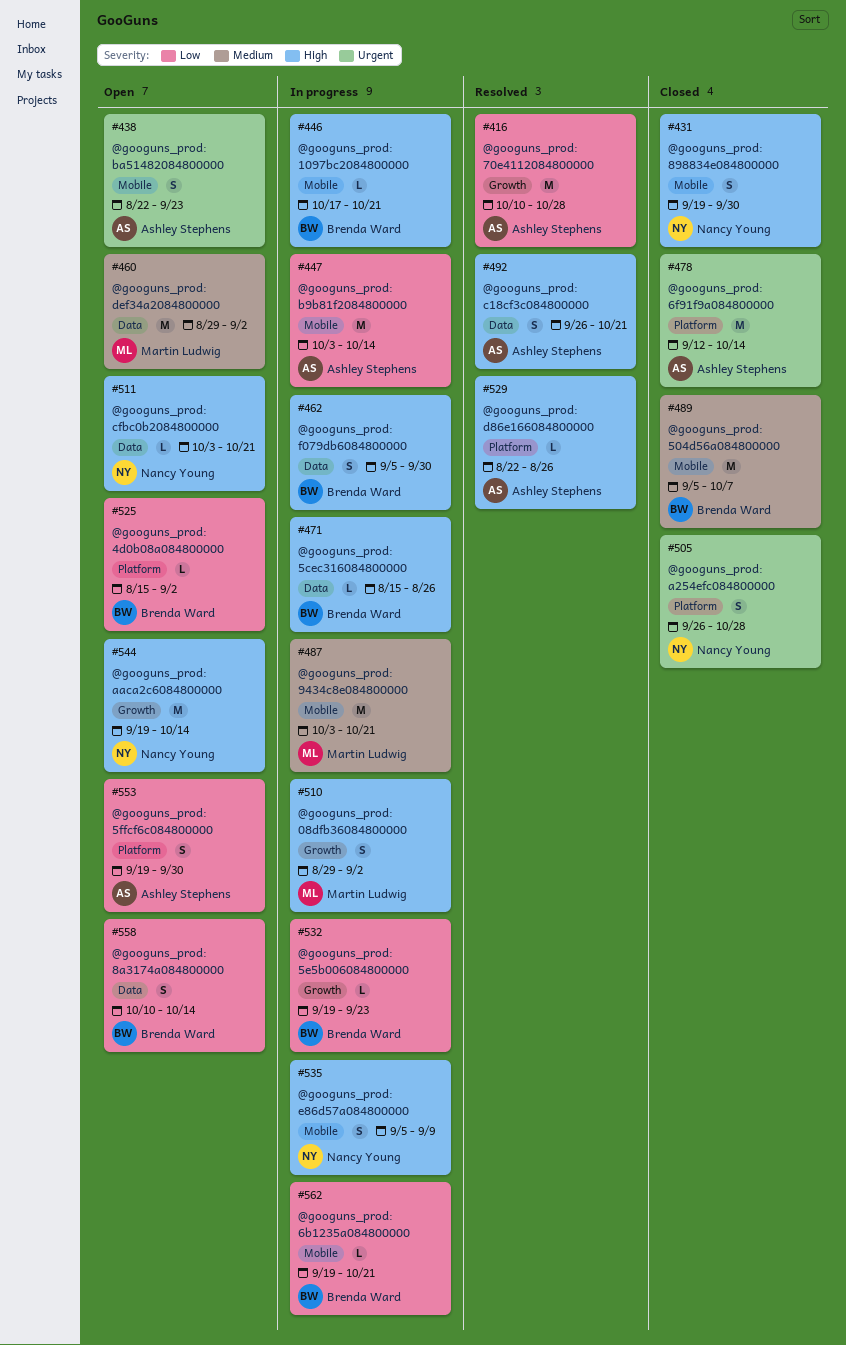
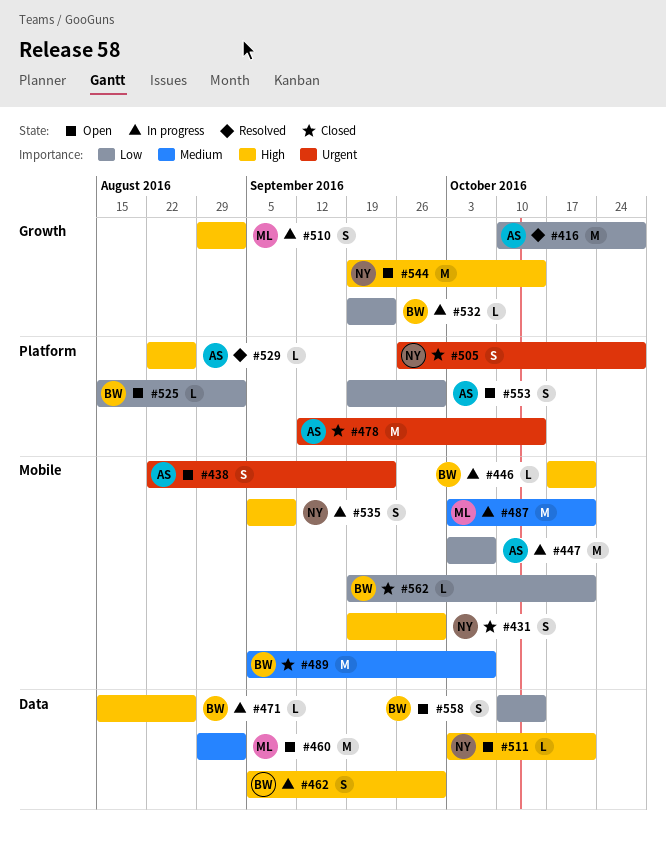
#447, due: Oct 14 -> Oct 7
#492: present -> none
#562, status: In progress -> Closed

